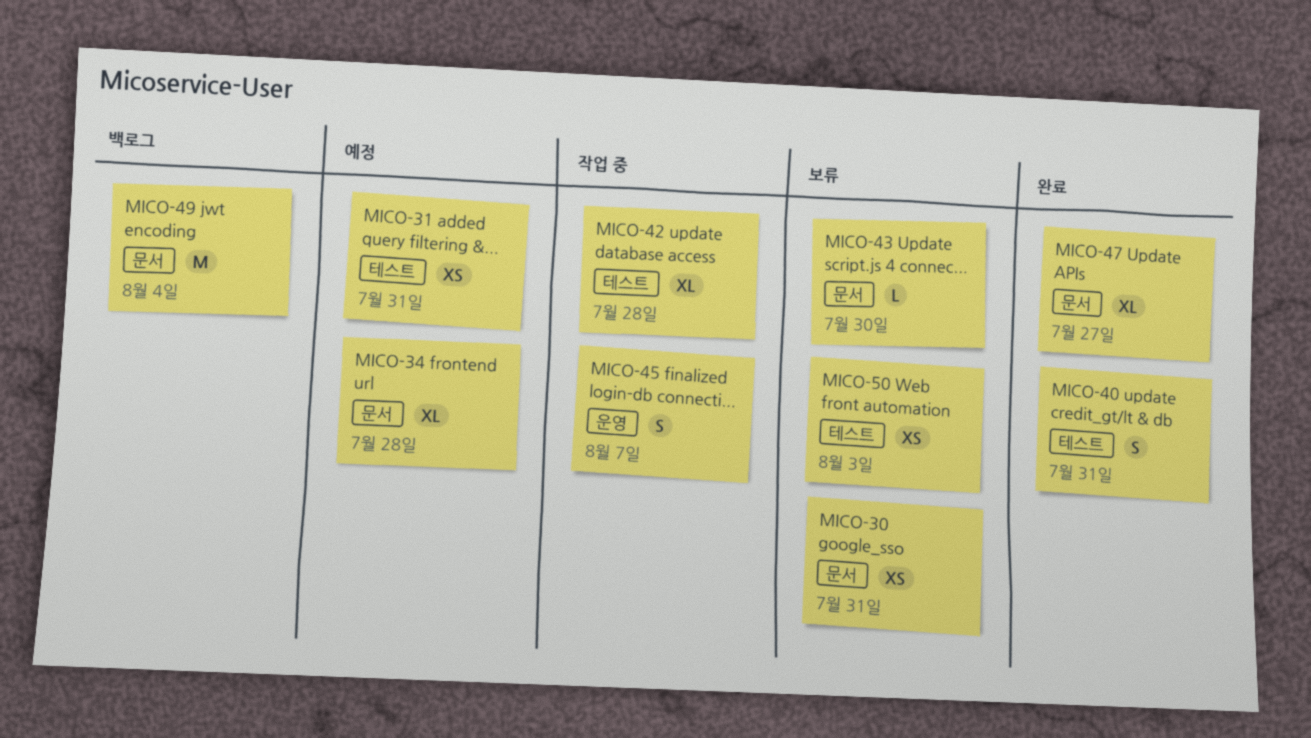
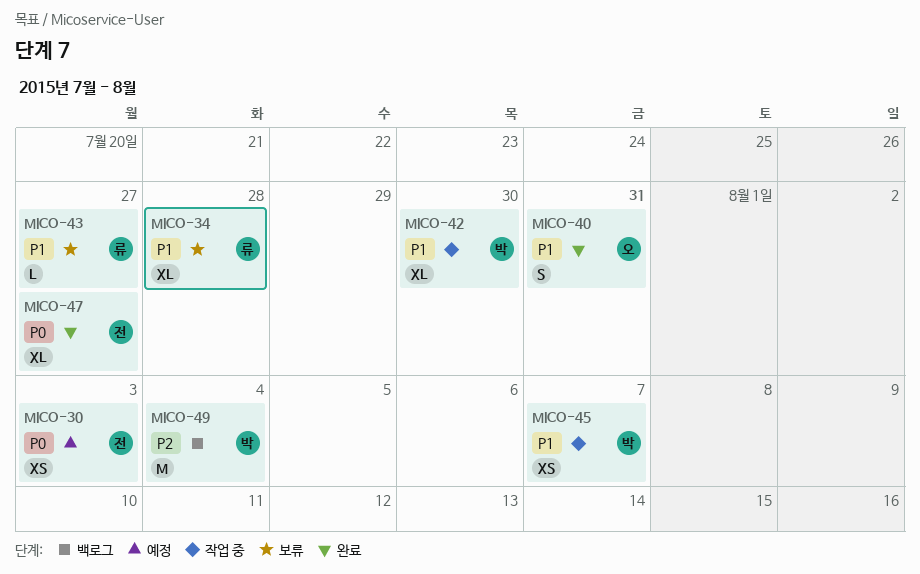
MICO-30, status: 보류 -> 예정
MICO-30, due: Jul 31 -> Aug 3
MICO-31: present -> none
MICO-34, status: 예정 -> 보류
MICO-42, due: Jul 28 -> Jul 30
MICO-43, due: Jul 30 -> Jul 27
MICO-45, estimate: S -> XS
MICO-50: present -> none

